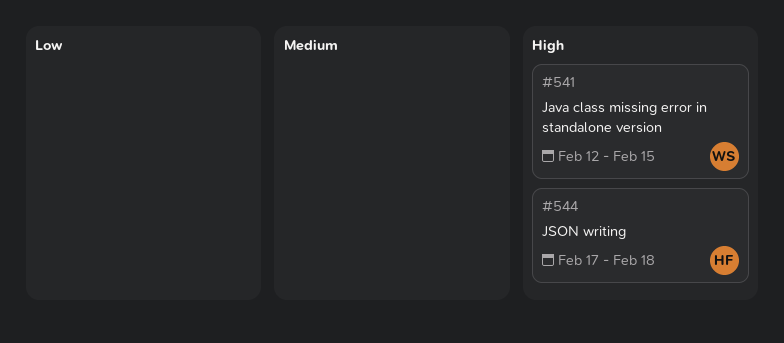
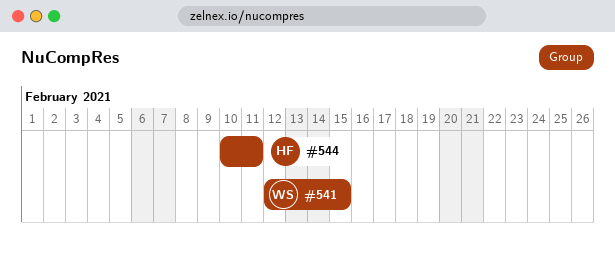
#544, start: Feb 17 -> Feb 10
#544, due: Feb 18 -> Feb 11

